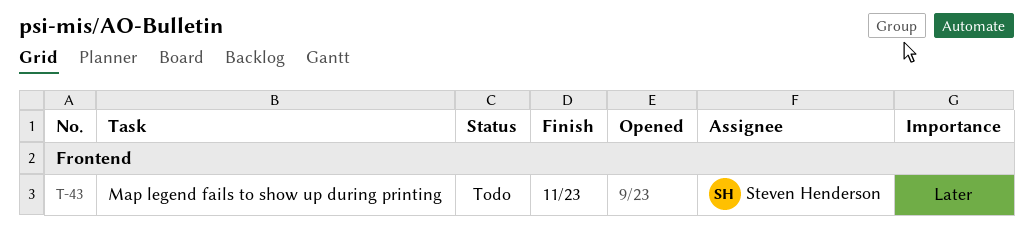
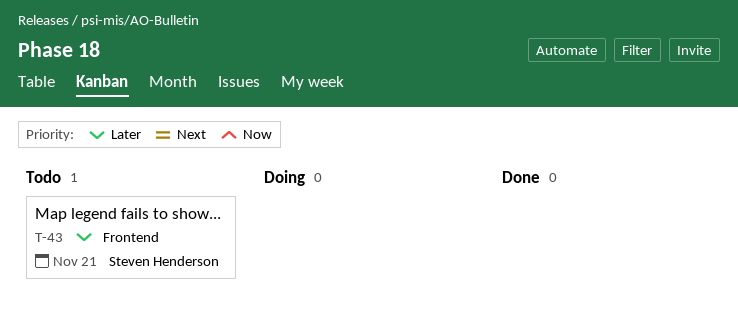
T-43, due: Nov 23 -> Nov 21

